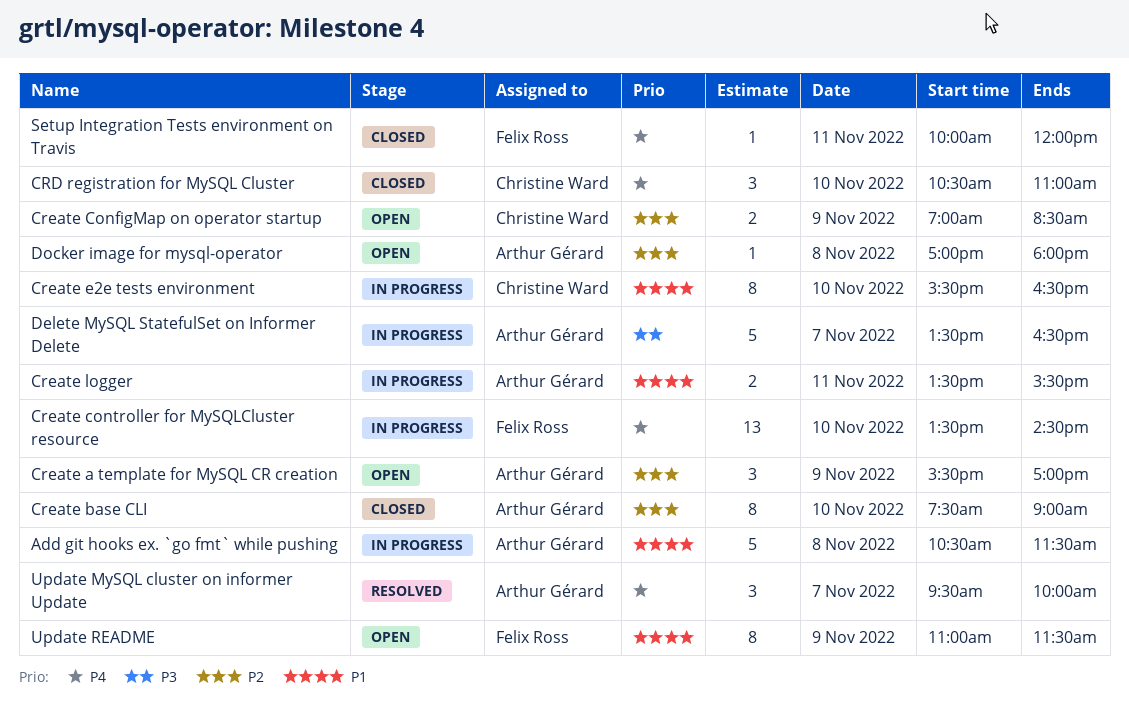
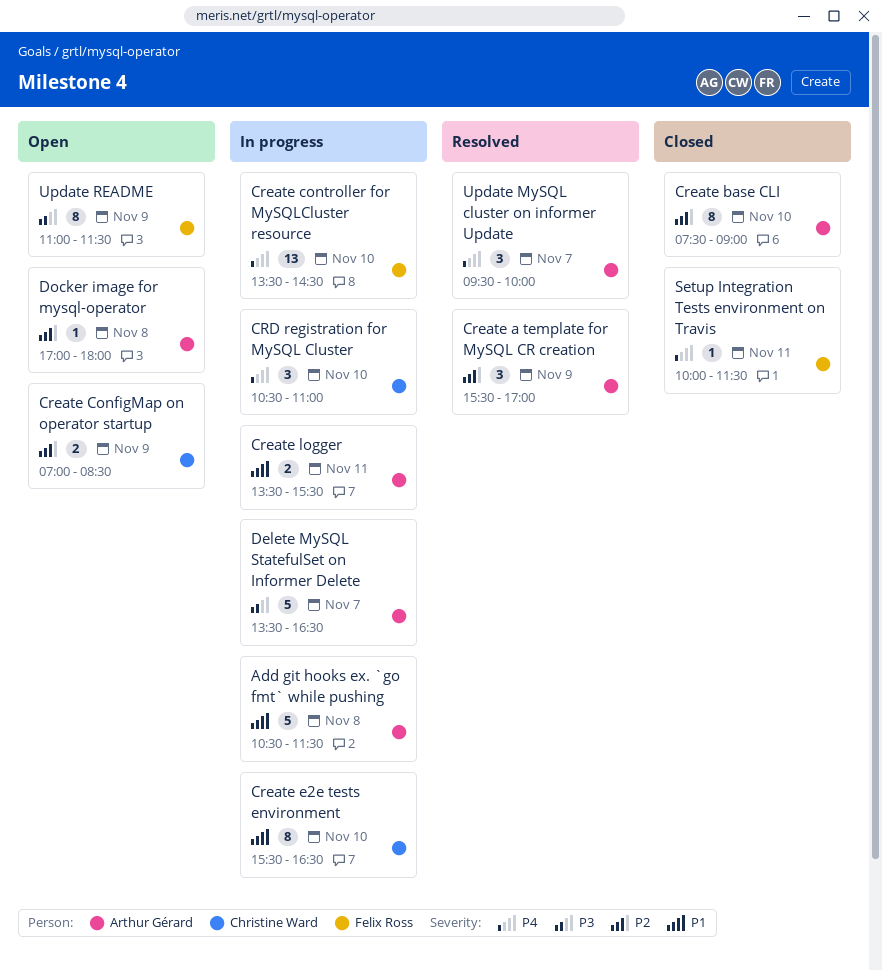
CRD registration for MySQL Cluster, status: Closed -> In progress
Create a template for MySQL CR creation, status: Open -> Resolved
Setup Integration Tests environment on Travis, ends: 12:00 -> 11:30
Update README, priority: P1 -> P3

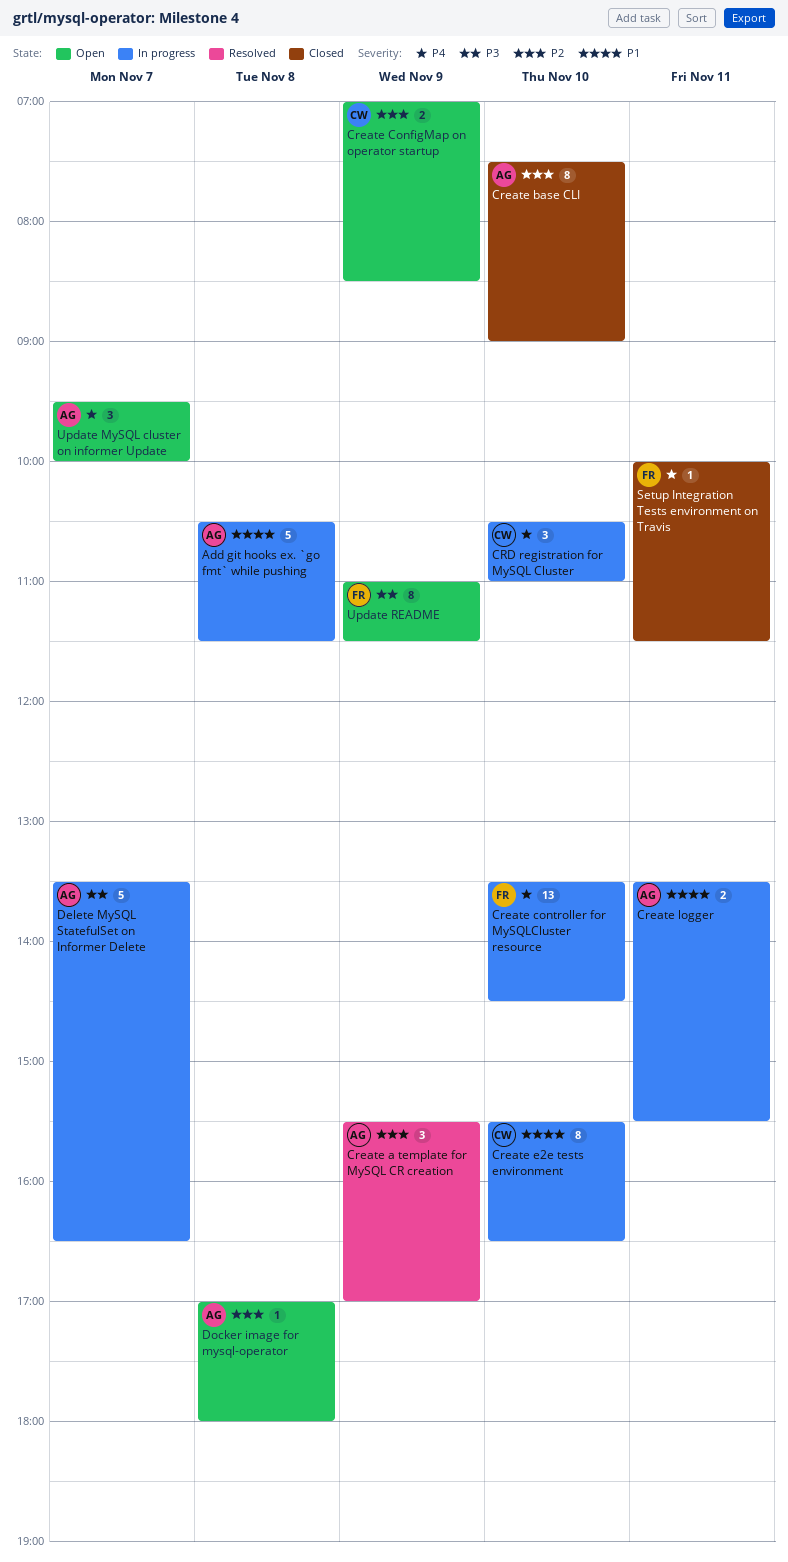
Update MySQL cluster on informer Update, status: Resolved -> Open

